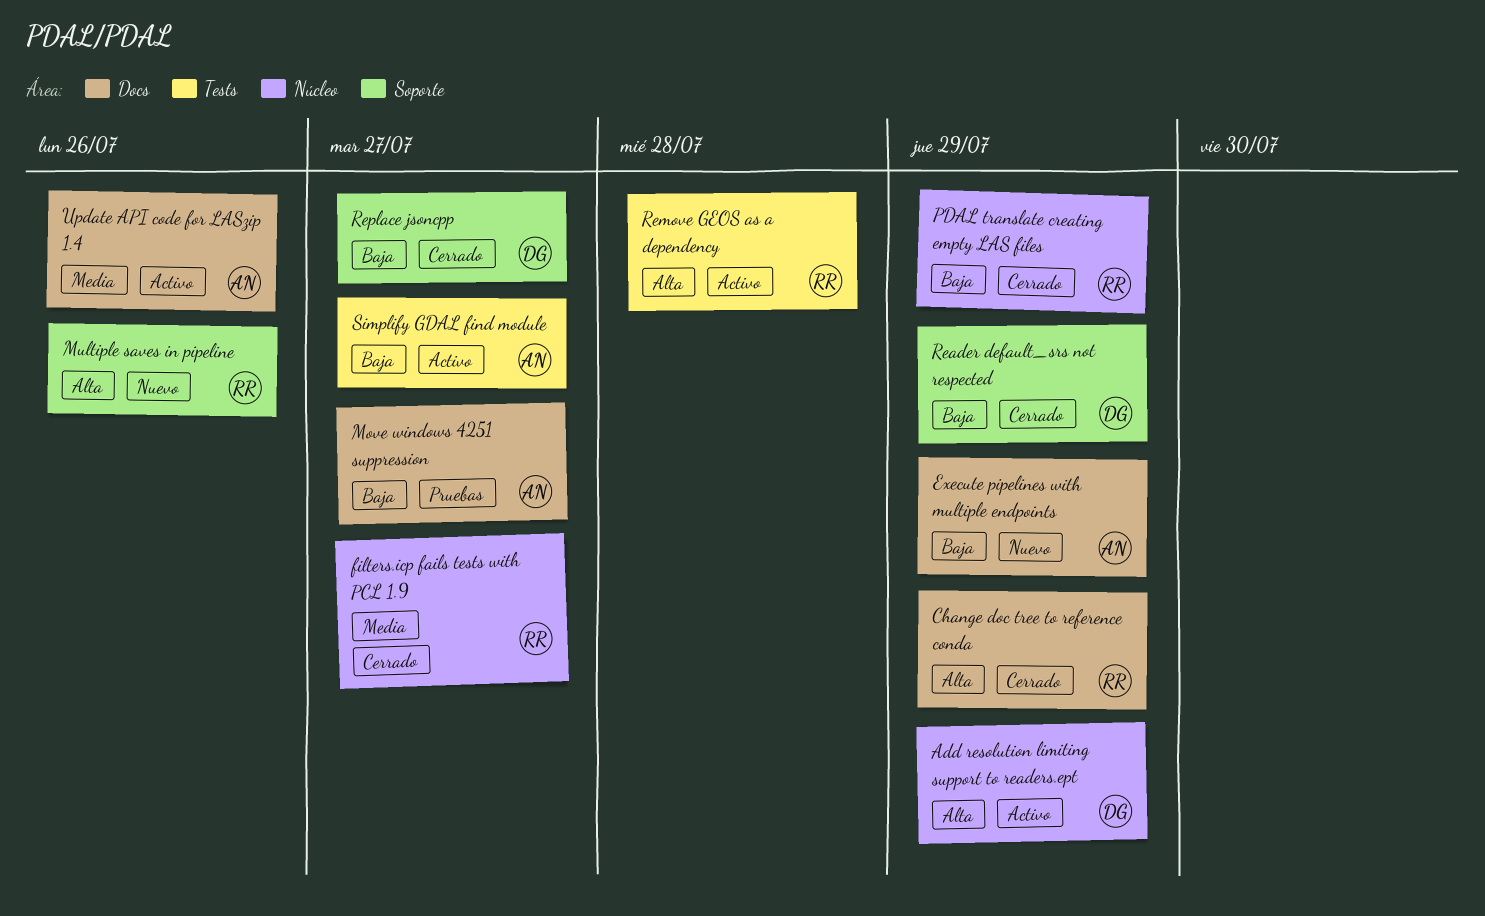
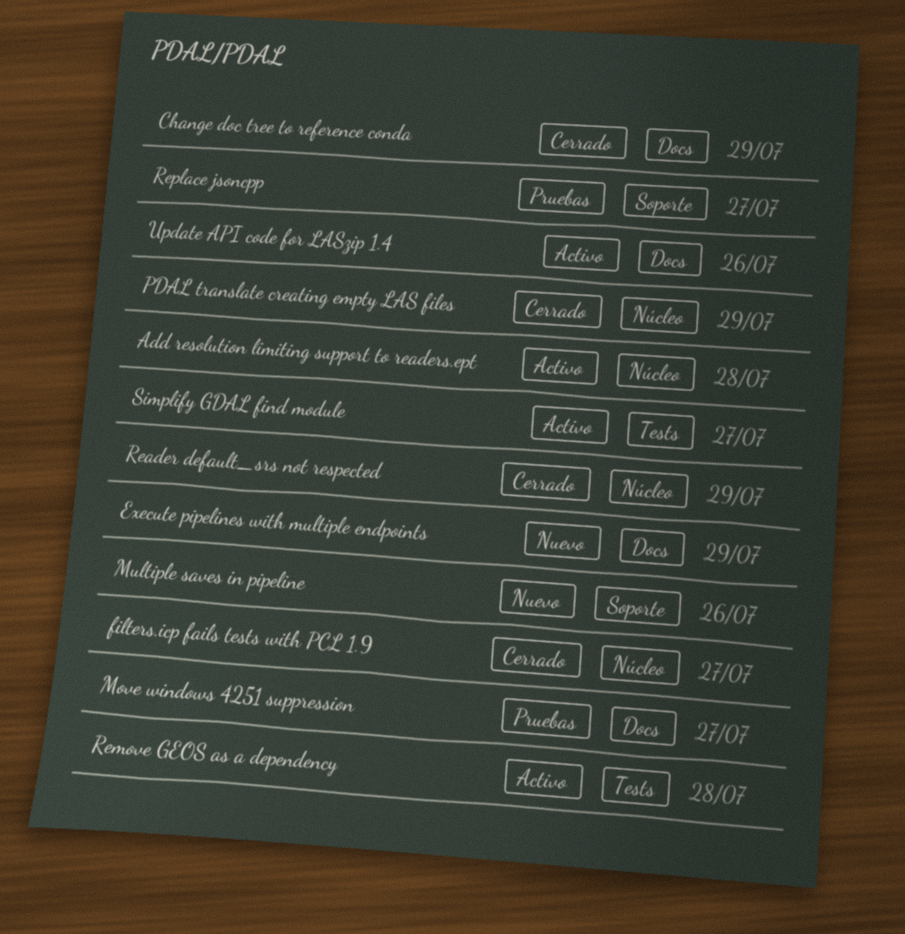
Add resolution limiting support to readers.ept, due: Jul 29 -> Jul 28
Reader default_srs not respected, label: Soporte -> Núcleo
Replace jsoncpp, status: Cerrado -> Pruebas

